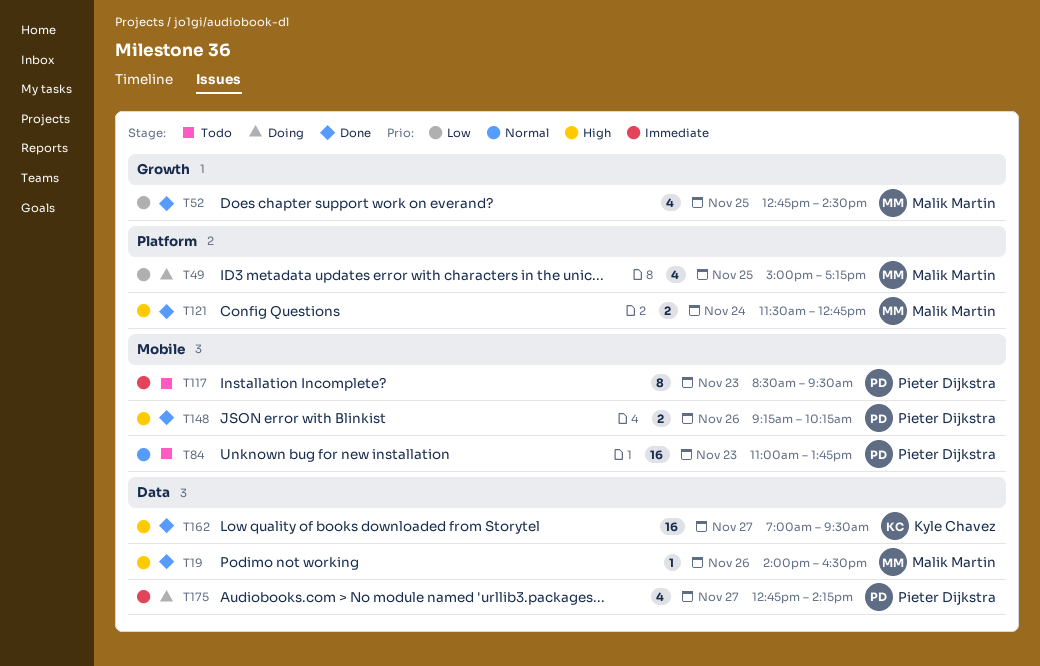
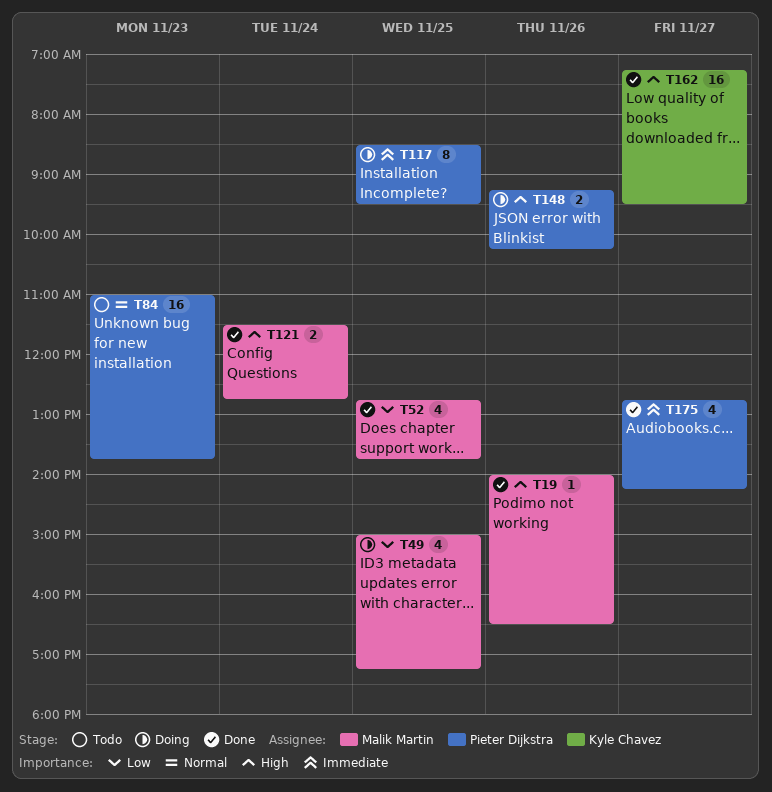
T52, ends: 14:30 -> 13:45
T117, status: Todo -> Doing
T117, day: Nov 23 -> Nov 25
T148, status: Done -> Doing
T162, begins: 07:00 -> 07:15
T175, status: Doing -> Done

